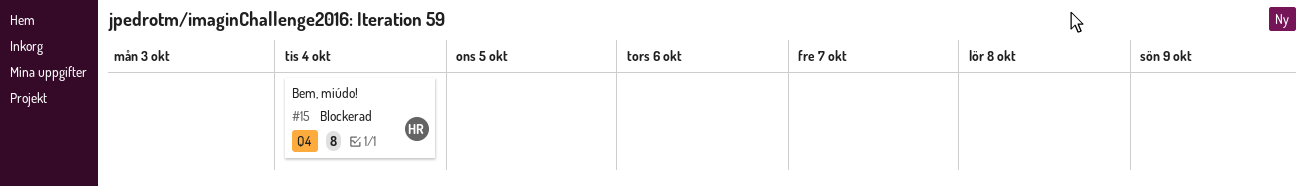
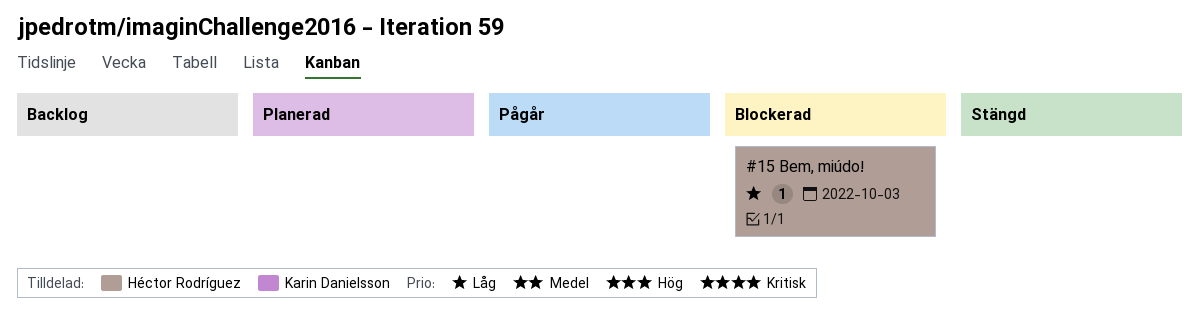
#15, estimate: 8 -> 1
#15, due: Oct 4 -> Oct 3

